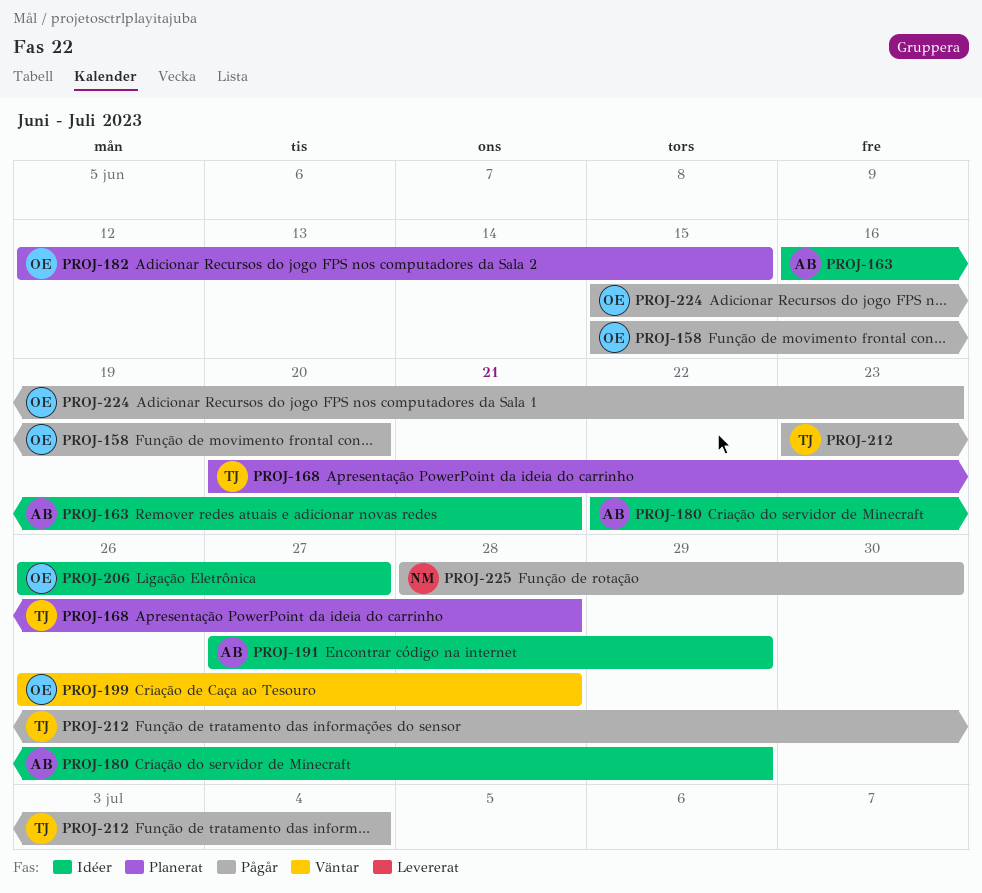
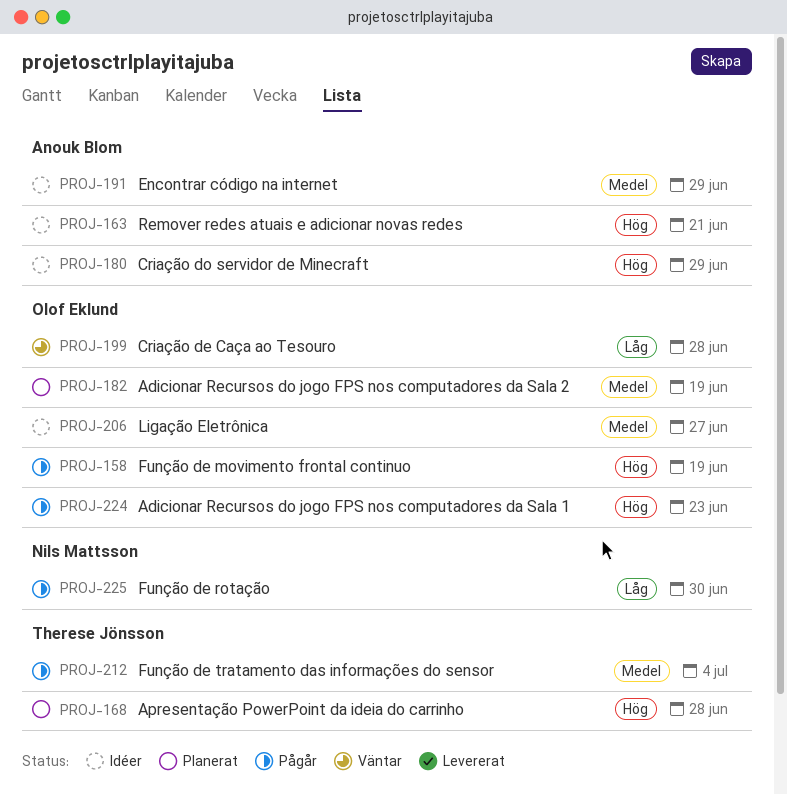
PROJ-158, due: Jun 20 -> Jun 19
PROJ-182, due: Jun 15 -> Jun 19

